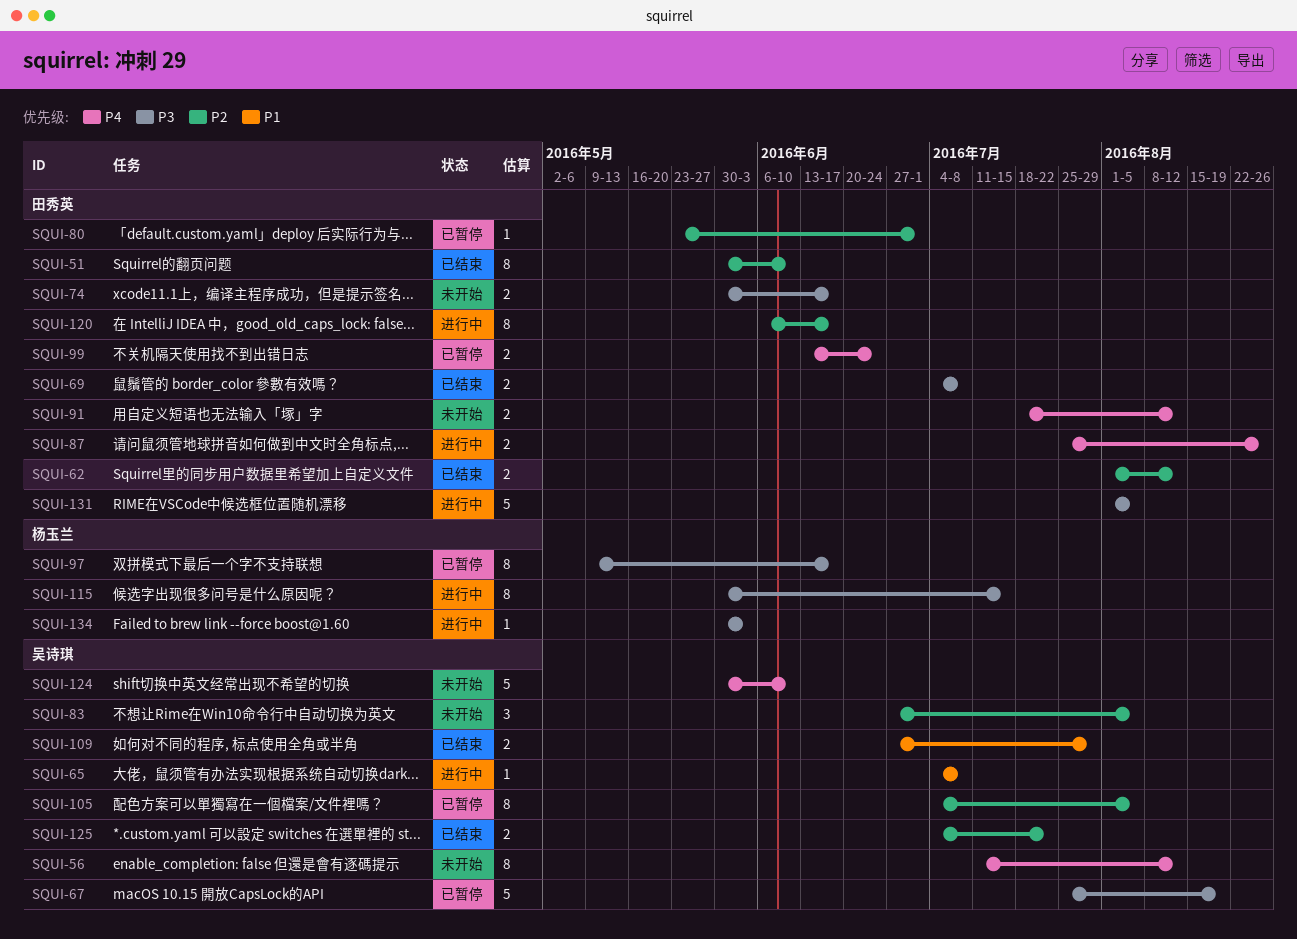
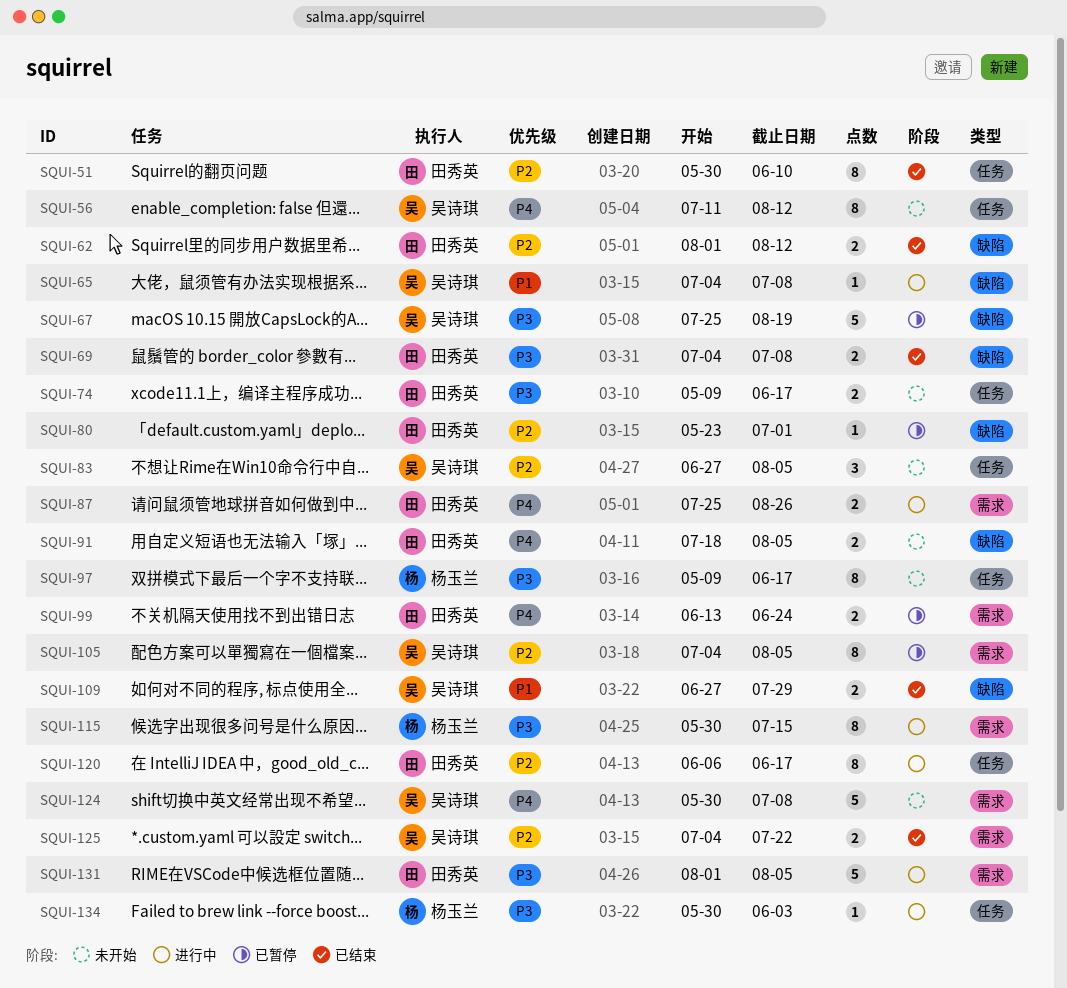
SQUI-74, start: May 30 -> May 9
SQUI-91, due: Aug 12 -> Aug 5
SQUI-97, status: 已暂停 -> 未开始
SQUI-124, due: Jun 10 -> Jul 8

